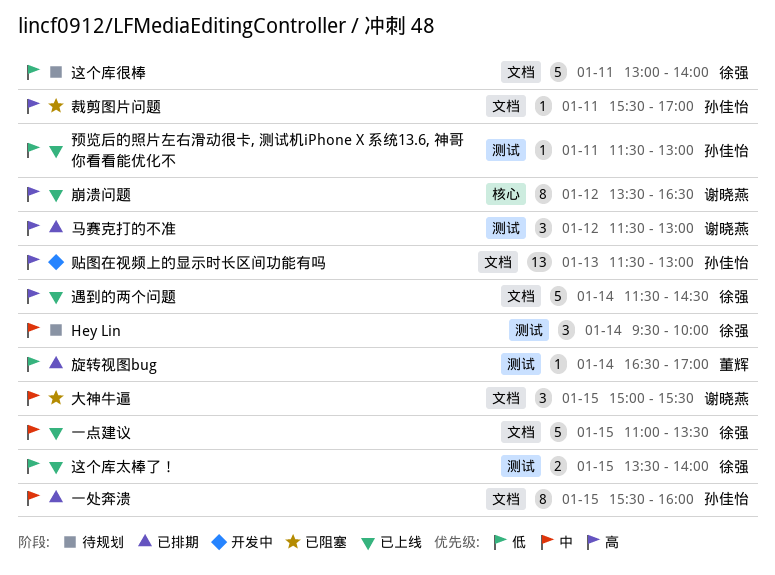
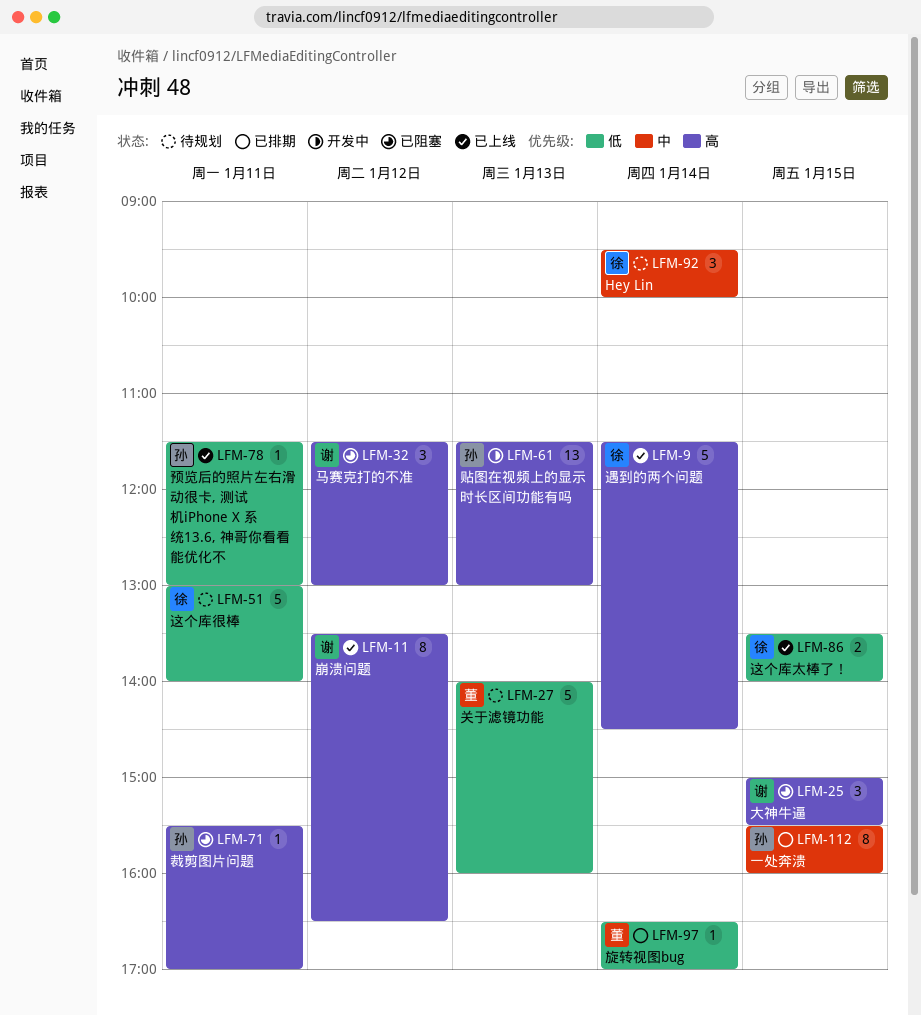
一点建议: present -> none
关于滤镜功能: none -> present
大神牛逼, priority: 中 -> 高
马赛克打的不准, status: 已排期 -> 已阻塞

